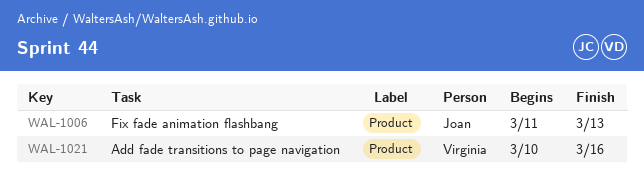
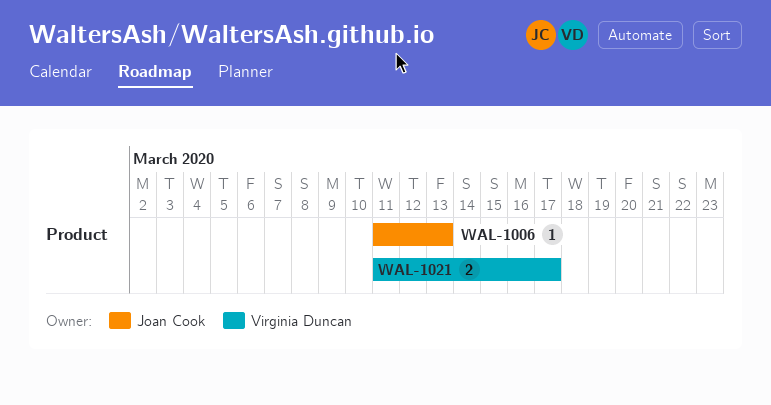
WAL-1021, start: Mar 10 -> Mar 11
WAL-1021, due: Mar 16 -> Mar 17

